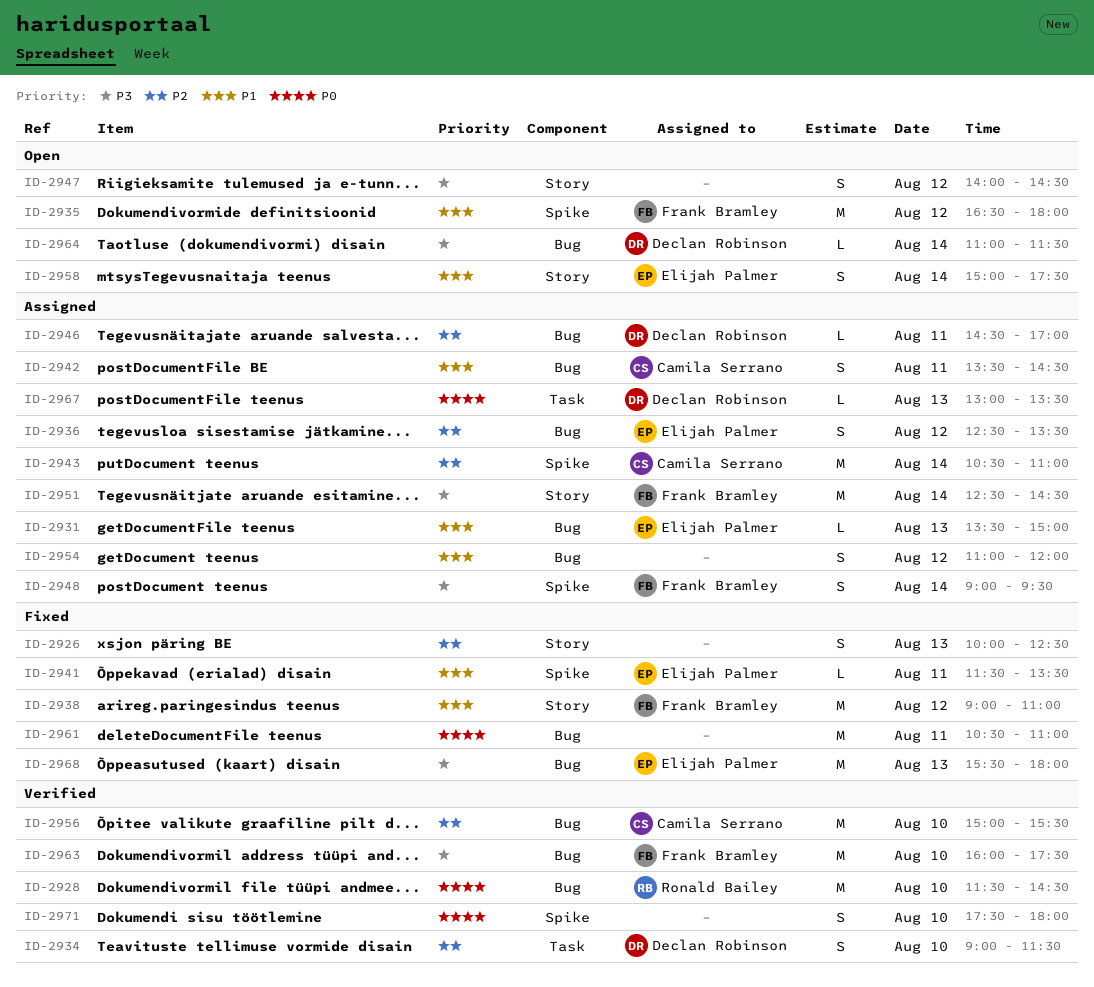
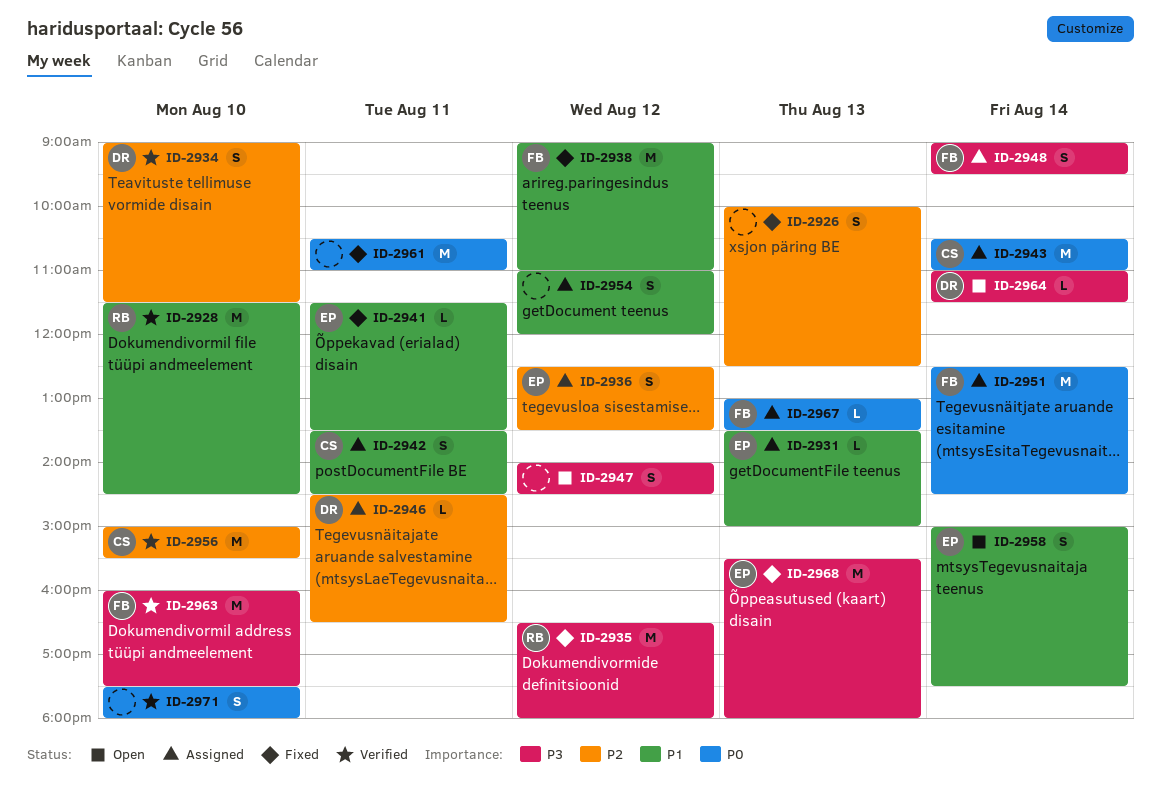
ID-2928, priority: P0 -> P1
ID-2935, status: Open -> Fixed
ID-2935, owner: Frank Bramley -> Ronald Bailey
ID-2935, priority: P1 -> P3
ID-2943, priority: P2 -> P0
ID-2946, ends: 17:00 -> 16:30
ID-2951, priority: P3 -> P0
ID-2967, owner: Declan Robinson -> Frank Bramley

